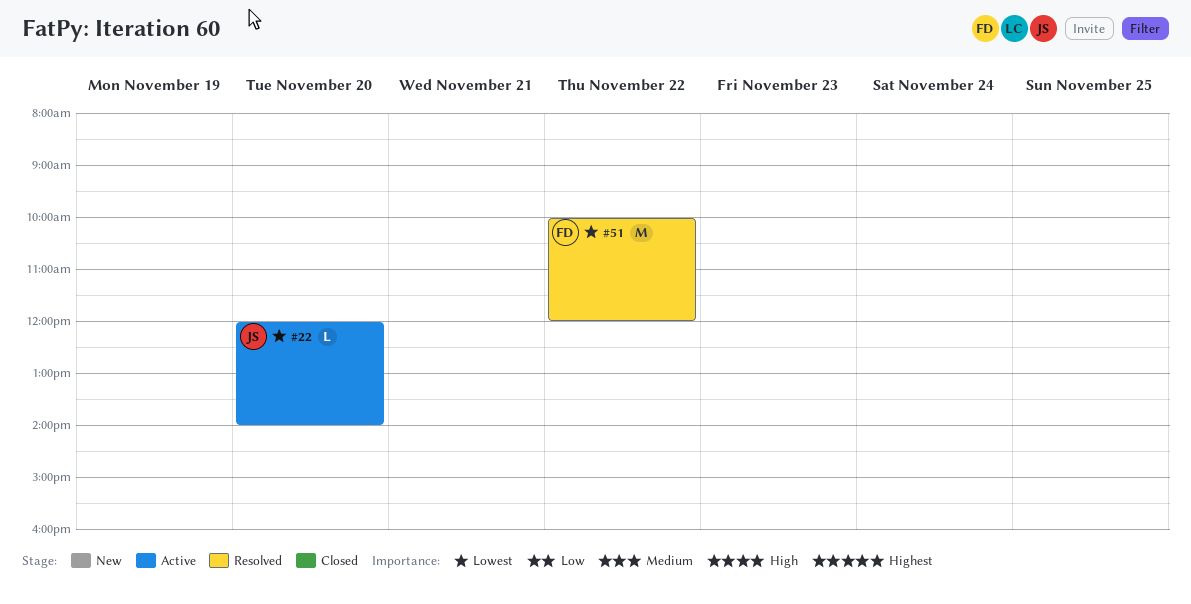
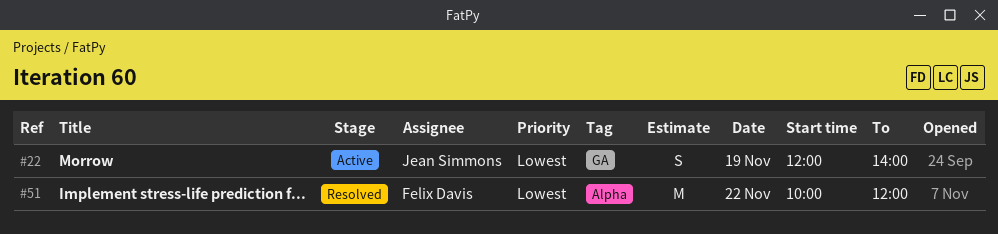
#22, estimate: L -> S
#22, day: Nov 20 -> Nov 19

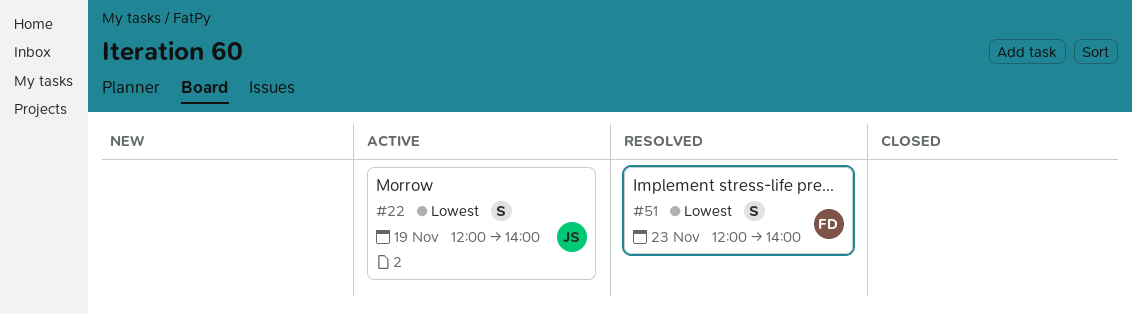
#51, estimate: M -> S
#51, day: Nov 22 -> Nov 23
#51, begins: 10:00 -> 12:00
#51, ends: 12:00 -> 14:00

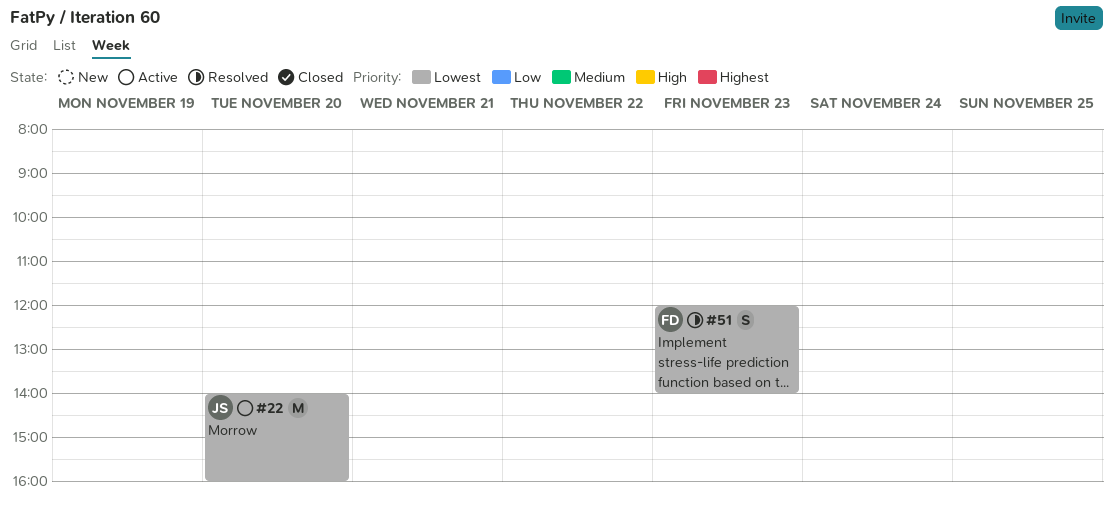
#22, estimate: S -> M
#22, day: Nov 19 -> Nov 20
#22, begins: 12:00 -> 14:00
#22, ends: 14:00 -> 16:00

